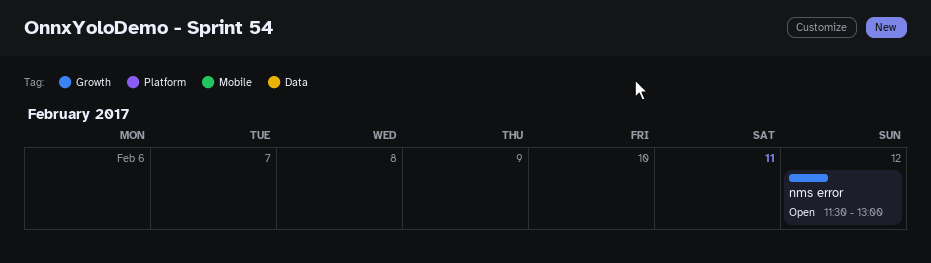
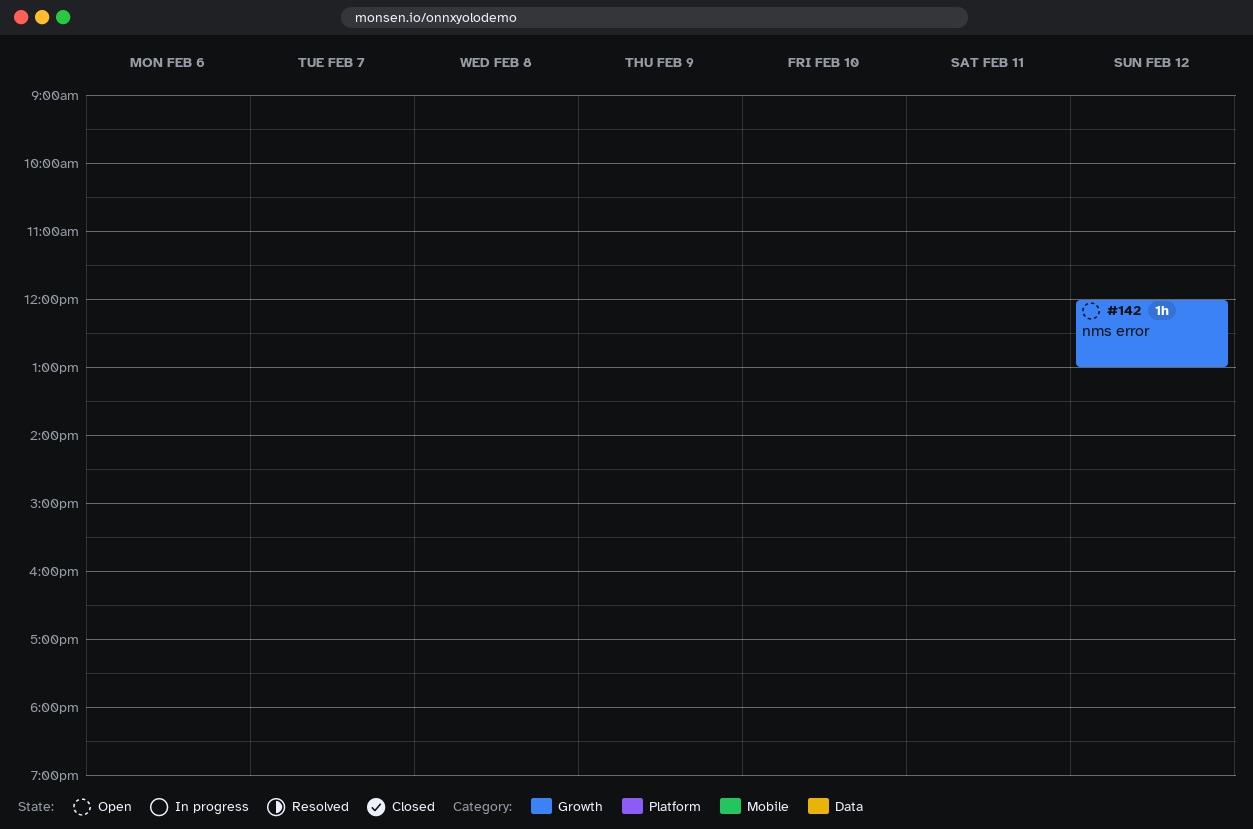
nms error, begins: 11:30 -> 12:00

